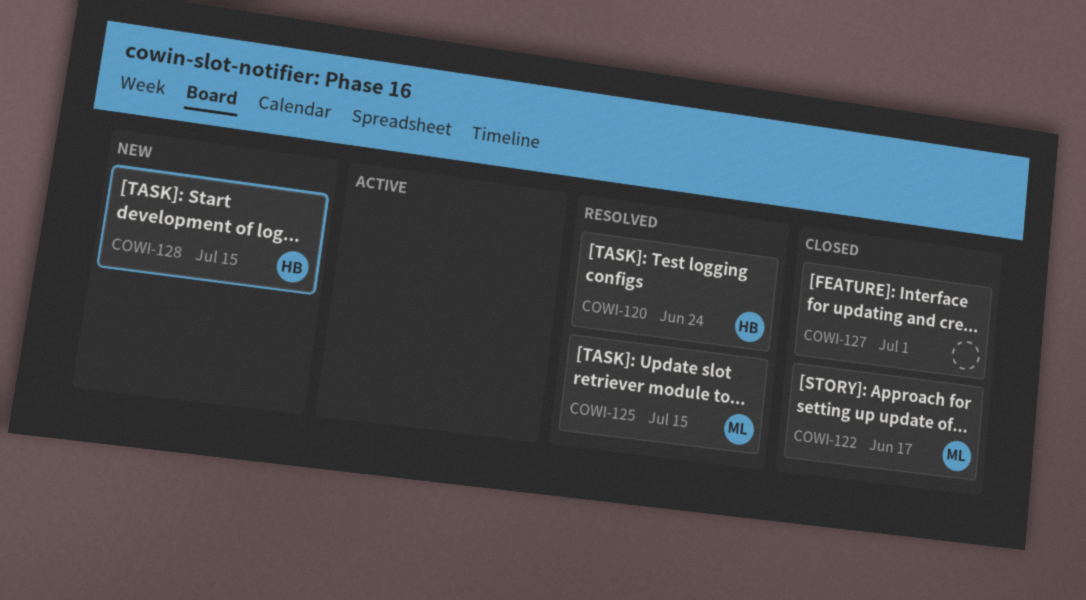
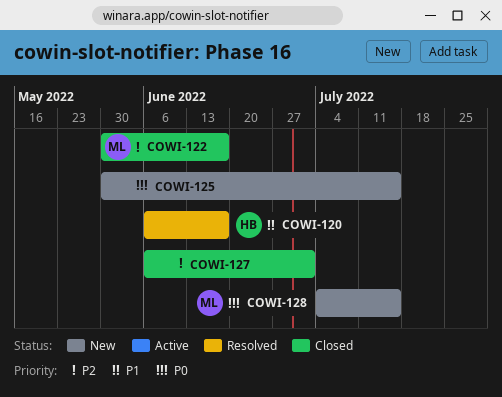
COWI-120, due: Jun 24 -> Jun 17
COWI-125, status: Resolved -> New
COWI-125, owner: ML -> none
COWI-128, owner: HB -> ML

